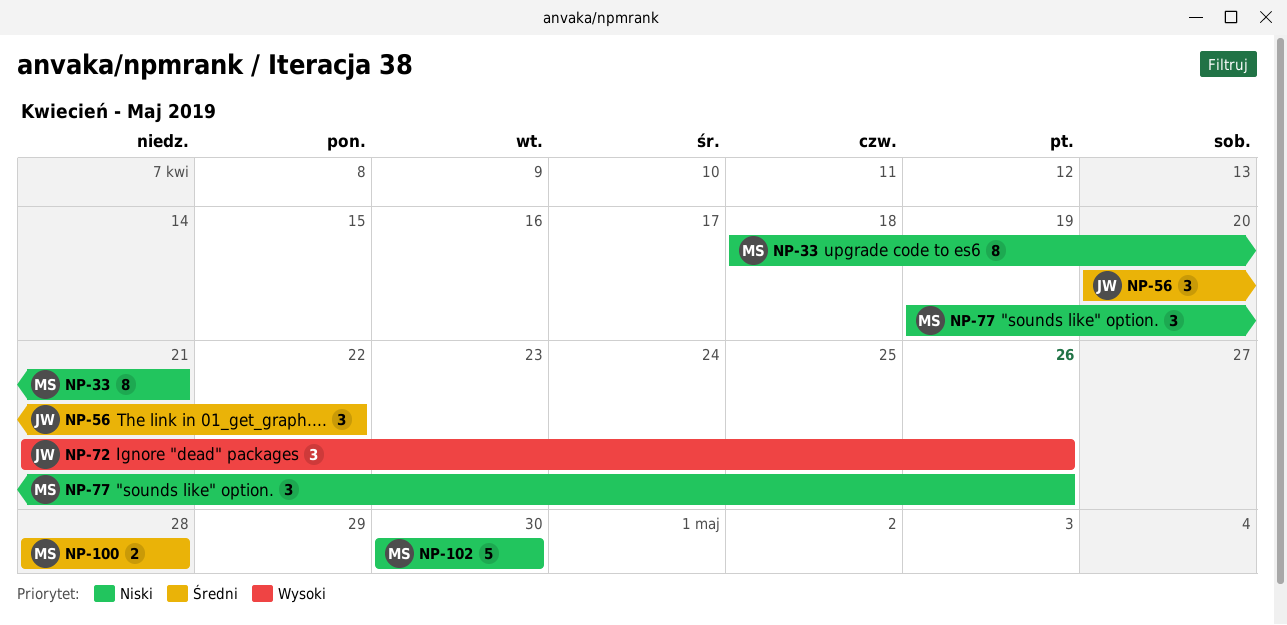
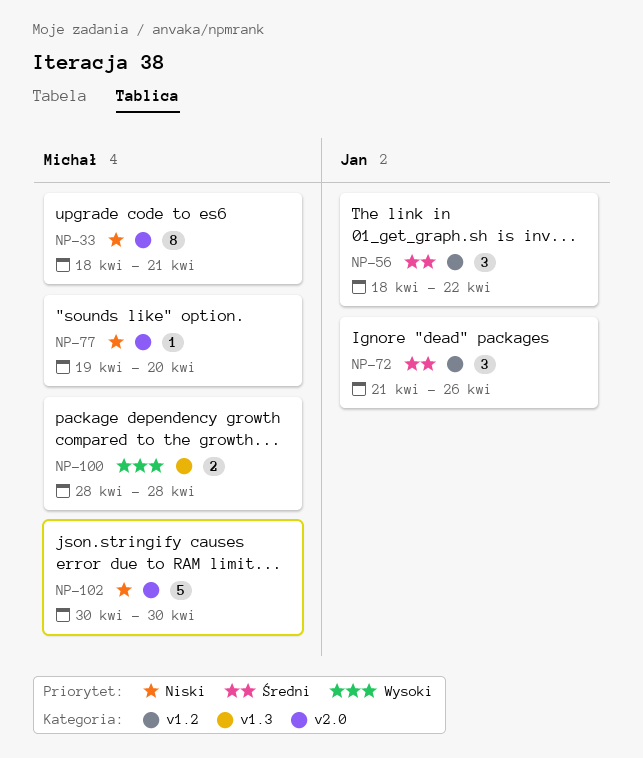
NP-56, start: Apr 20 -> Apr 18
NP-72, priority: Wysoki -> Średni
NP-77, estimate: 3 -> 1
NP-77, due: Apr 26 -> Apr 20
NP-100, priority: Średni -> Wysoki

